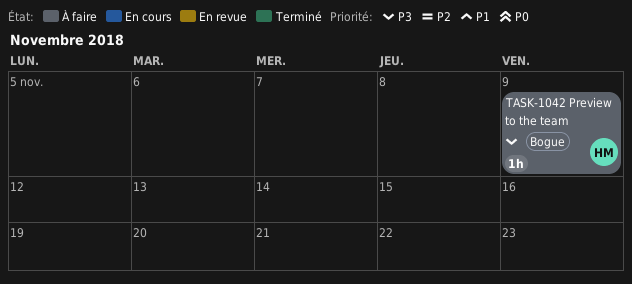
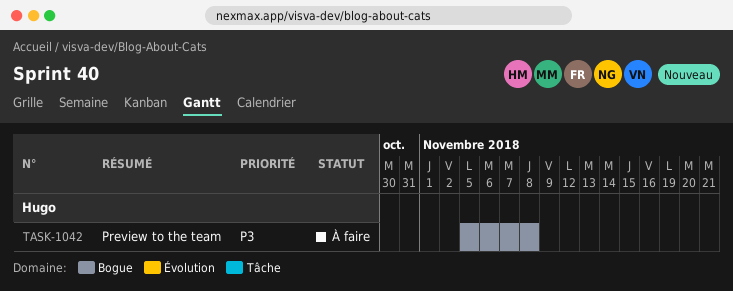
TASK-1042, due: Nov 9 -> Nov 8

